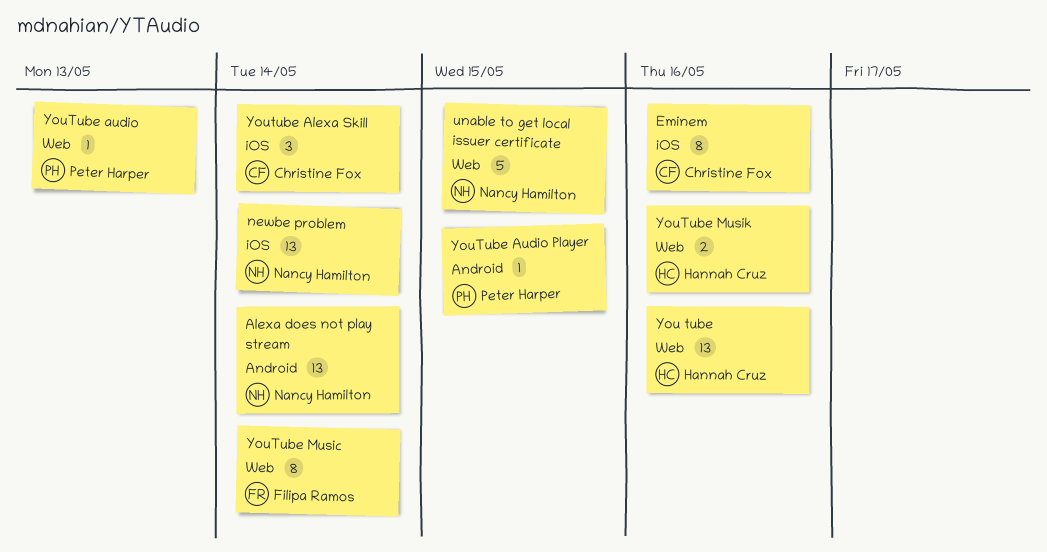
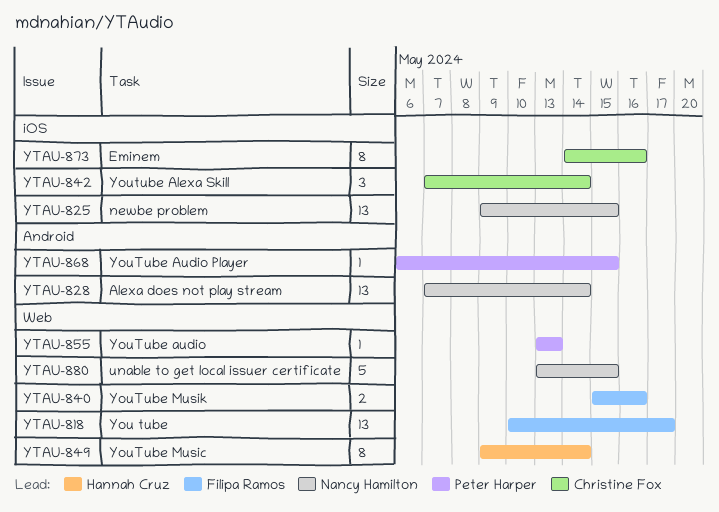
newbe problem, due: May 14 -> May 15
You tube, owner: Hannah Cruz -> Filipa Ramos
You tube, due: May 16 -> May 17
YouTube Music, owner: Filipa Ramos -> Hannah Cruz
YouTube Musik, owner: Hannah Cruz -> Filipa Ramos

